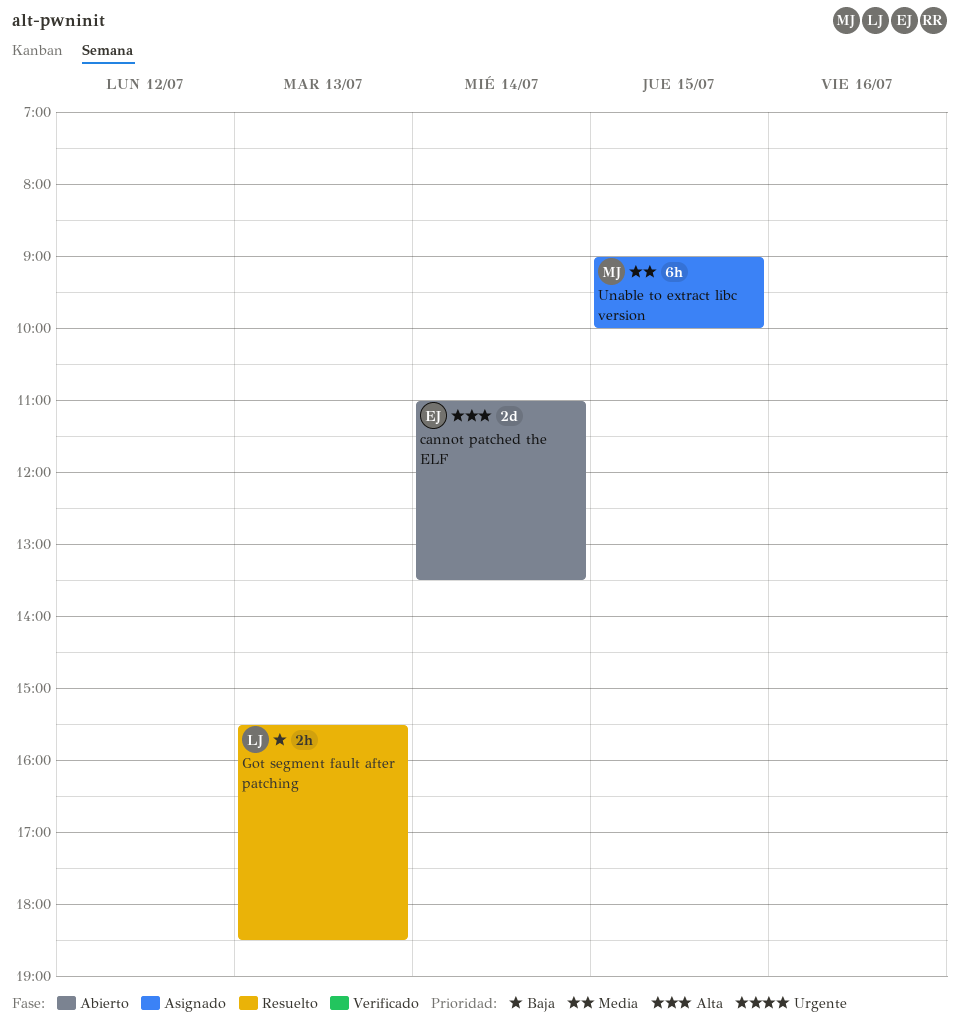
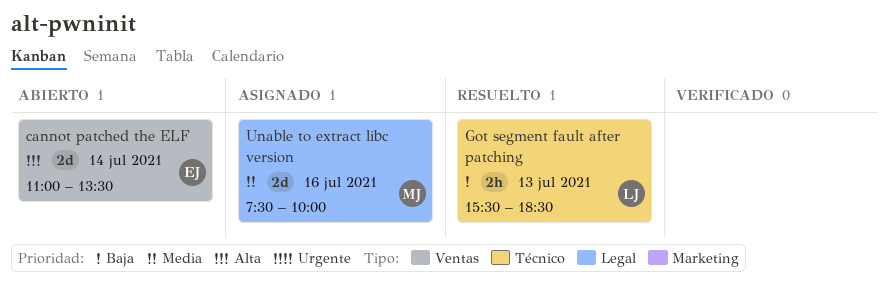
Unable to extract libc version, estimate: 6h -> 2d
Unable to extract libc version, day: Jul 15 -> Jul 16
Unable to extract libc version, begins: 09:00 -> 07:30

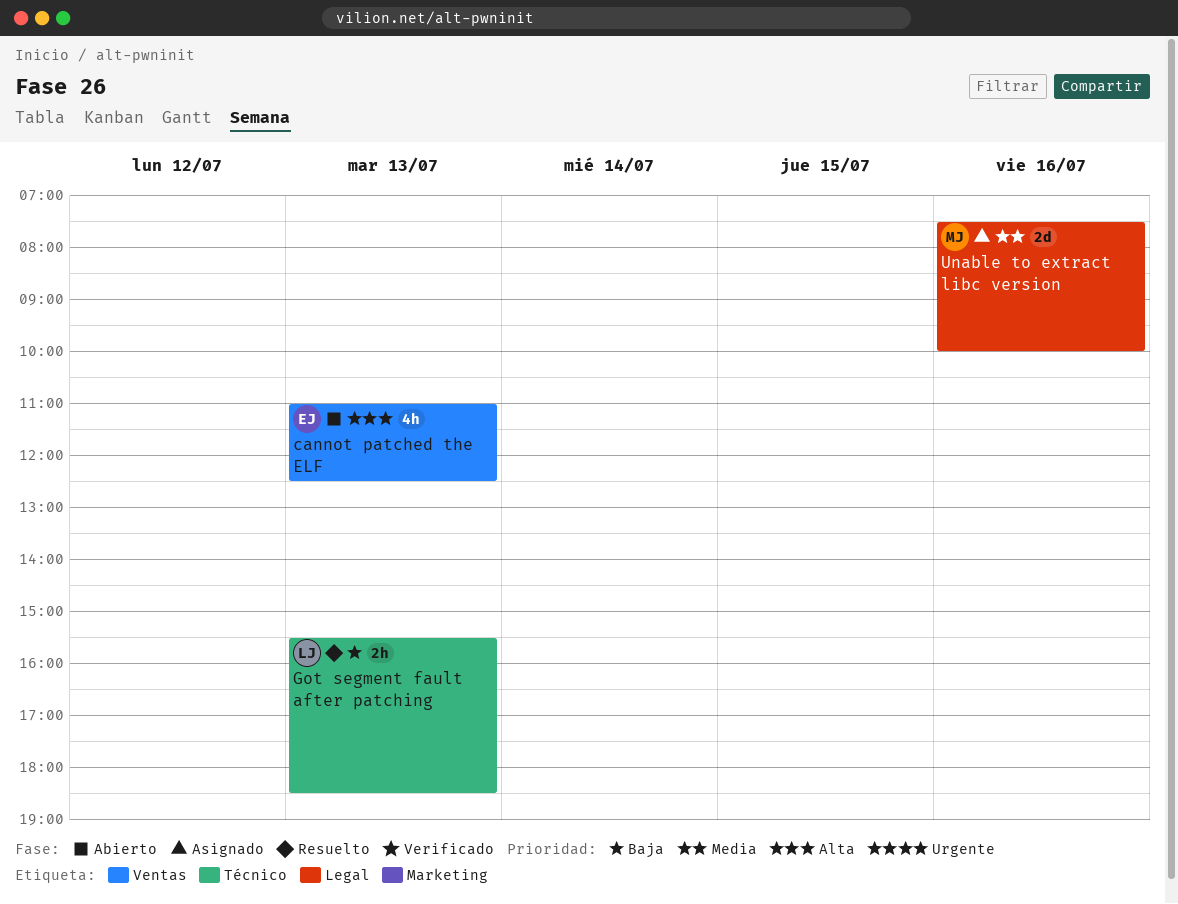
cannot patched the ELF, estimate: 2d -> 4h
cannot patched the ELF, day: Jul 14 -> Jul 13
cannot patched the ELF, ends: 13:30 -> 12:30

